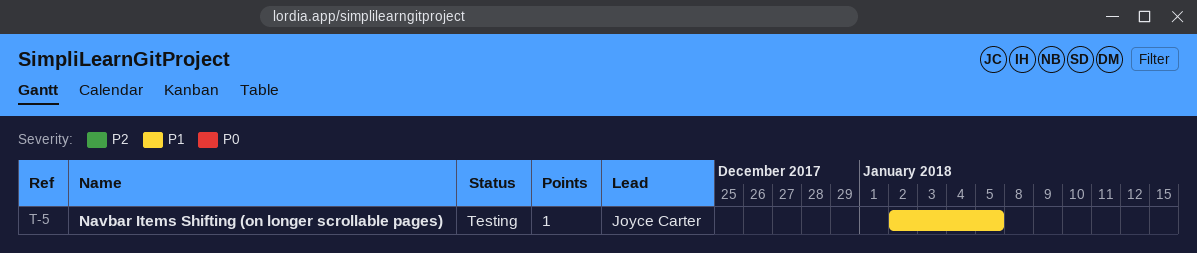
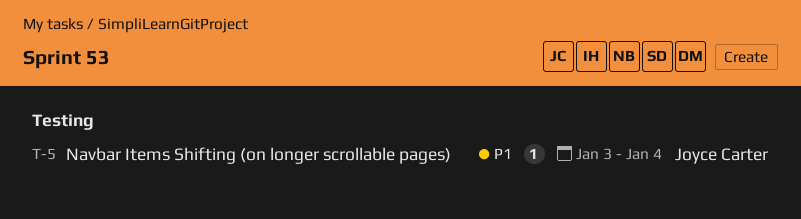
T-5, start: Jan 2 -> Jan 3
T-5, due: Jan 5 -> Jan 4

